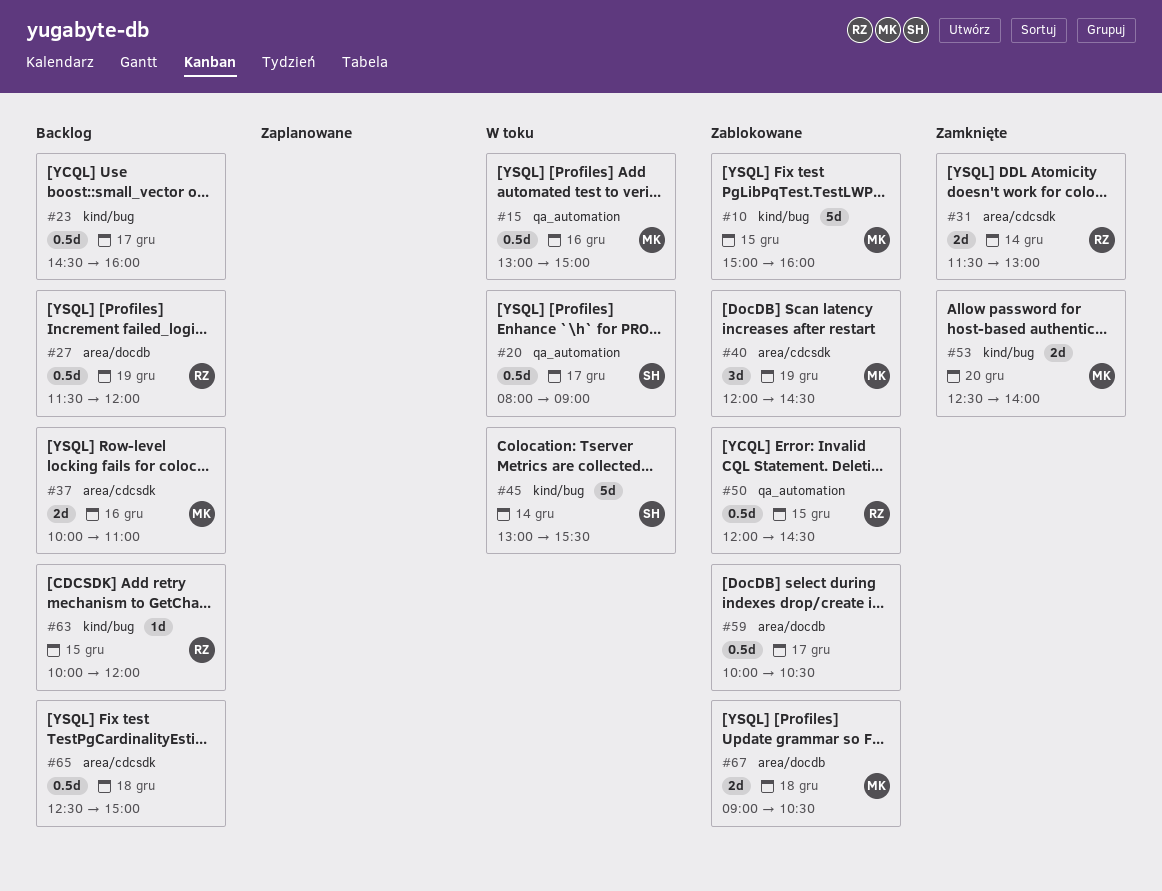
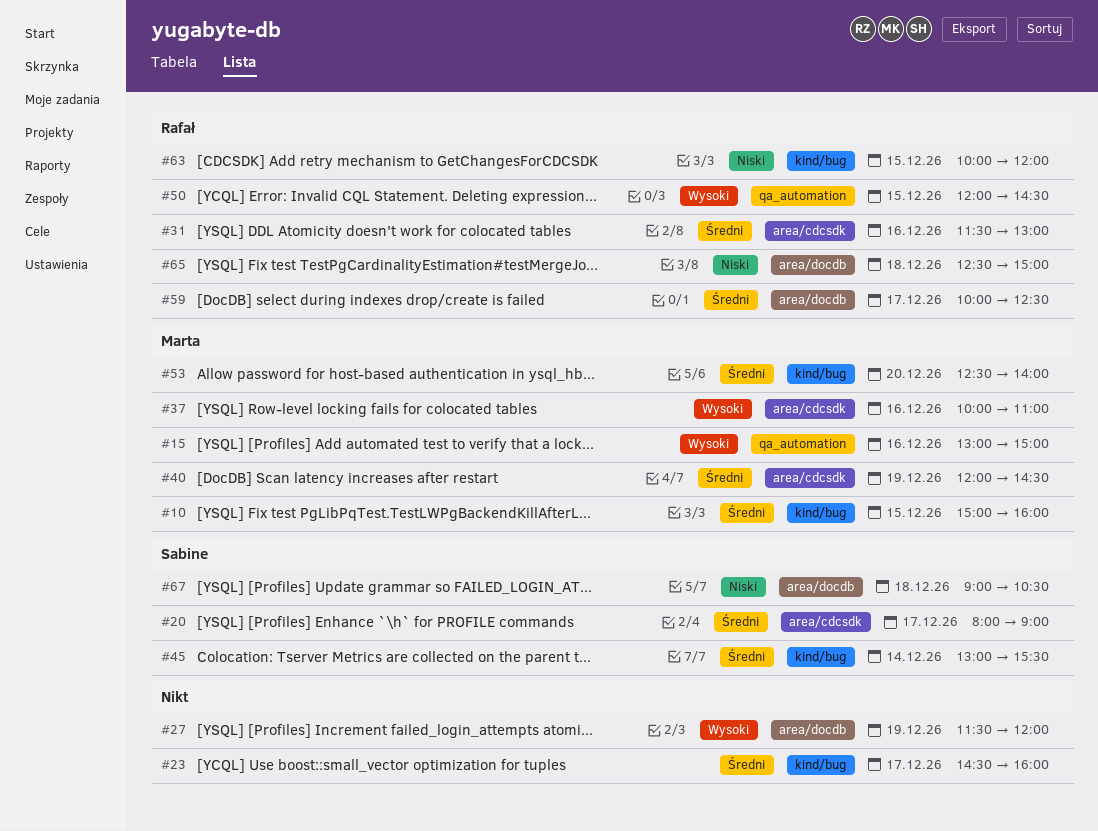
#20, label: qa_automation -> area/cdcsdk
#27, owner: Rafał -> none
#31, day: Dec 14 -> Dec 16
#59, owner: none -> Rafał
#59, ends: 10:30 -> 12:30
#65, owner: none -> Rafał
#65, label: area/cdcsdk -> area/docdb
#67, owner: Marta -> Sabine

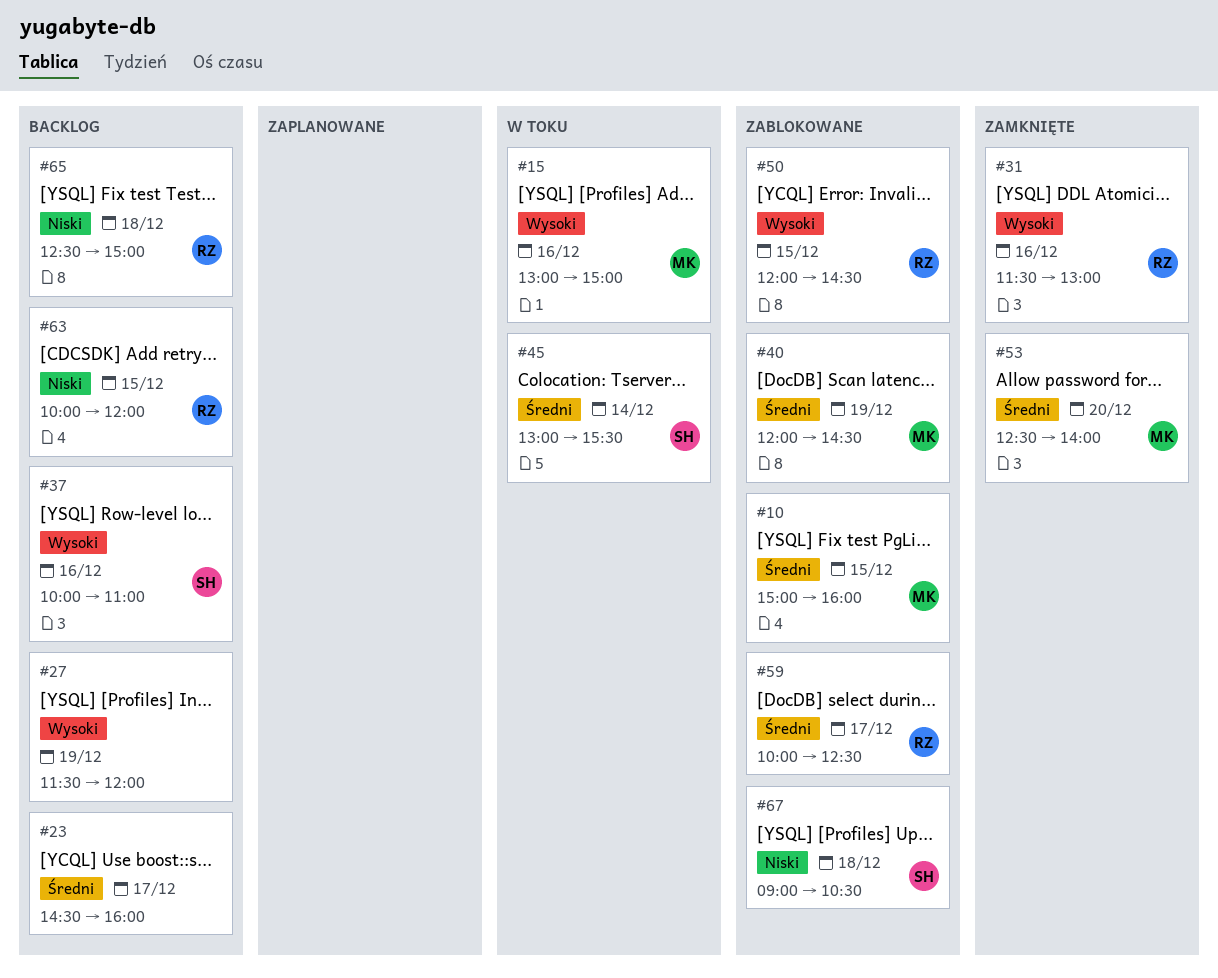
#20: present -> none
#31, priority: Średni -> Wysoki
#37, owner: Marta -> Sabine

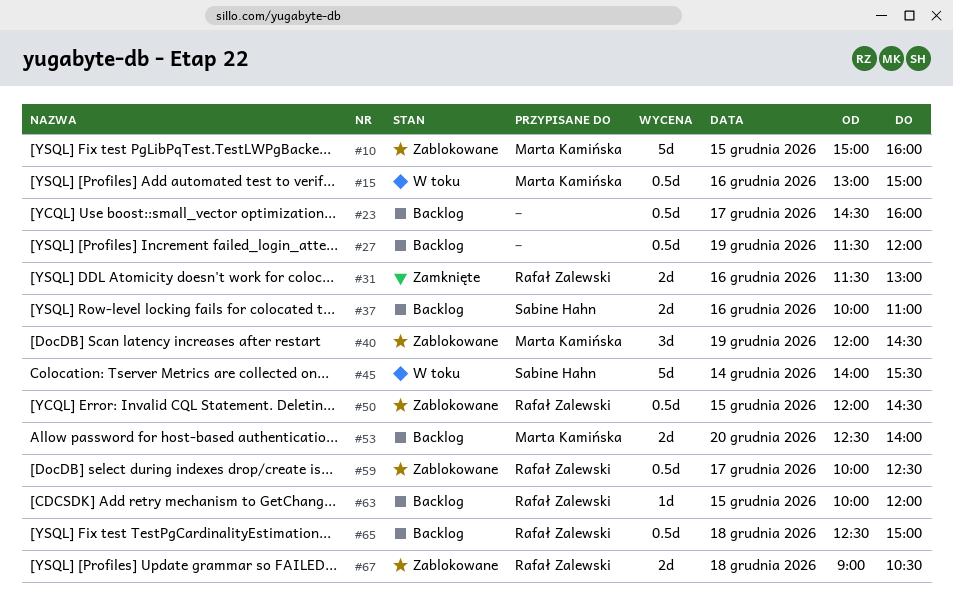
#45, begins: 13:00 -> 14:00
#53, status: Zamknięte -> Backlog
#67, owner: Sabine Hahn -> Rafał Zalewski

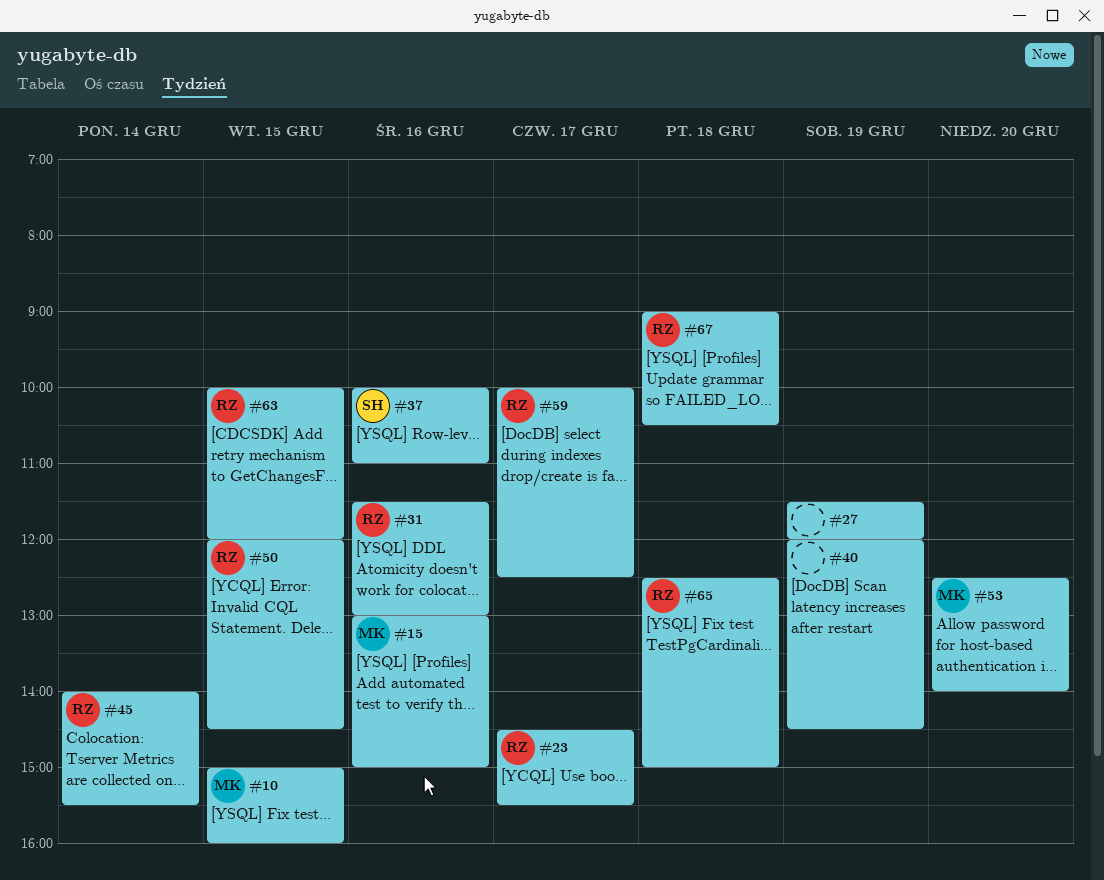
#23, owner: none -> Rafał Zalewski
#23, ends: 16:00 -> 15:30
#40, owner: Marta Kamińska -> none
#45, owner: Sabine Hahn -> Rafał Zalewski

